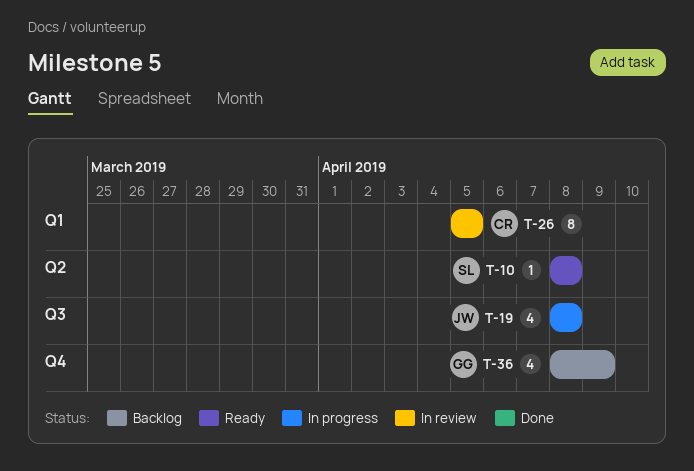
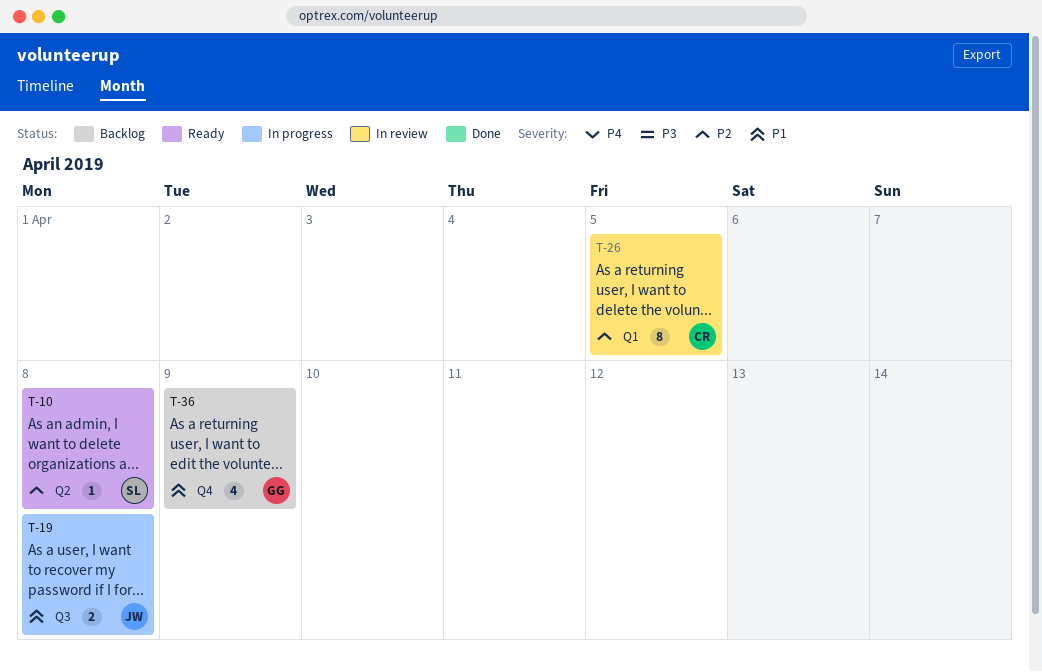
T-19, estimate: 4 -> 2

